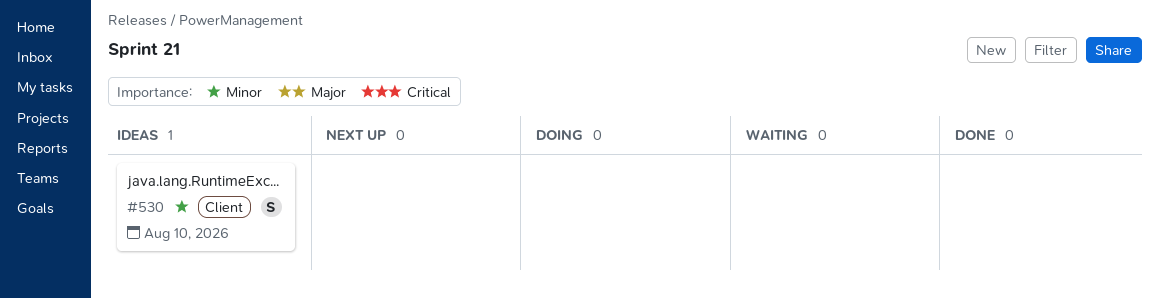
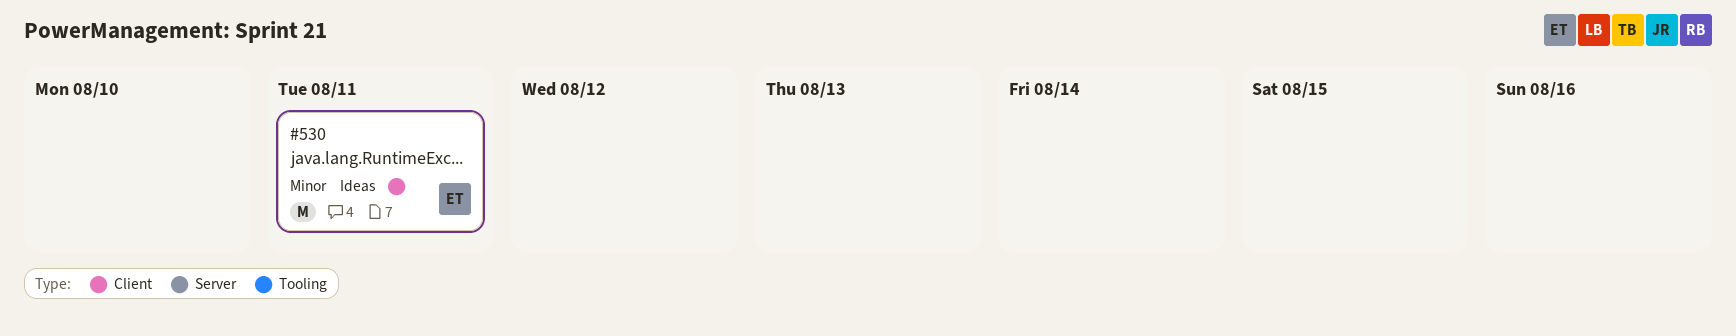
#530, estimate: S -> M
#530, due: Aug 10 -> Aug 11

